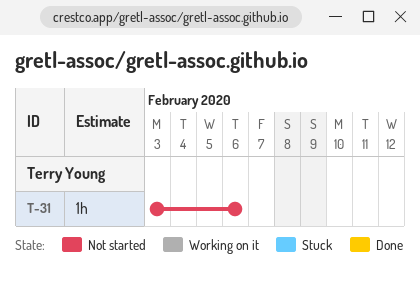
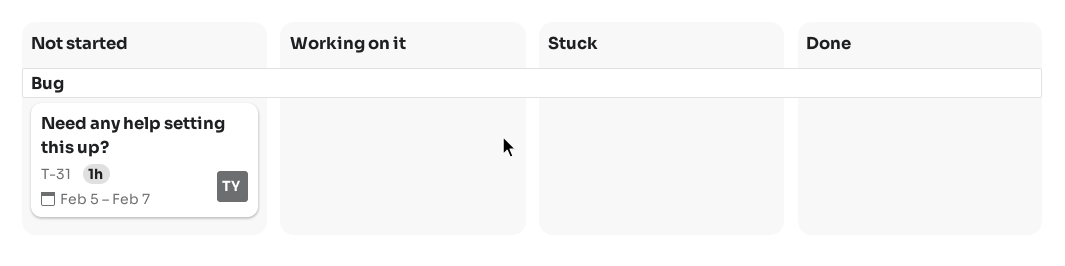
T-31, start: Feb 3 -> Feb 5
T-31, due: Feb 6 -> Feb 7

